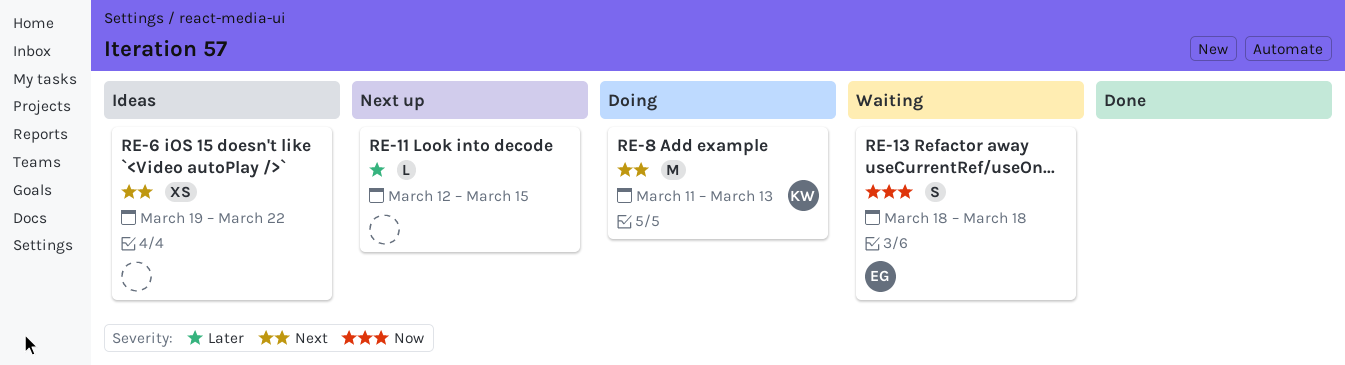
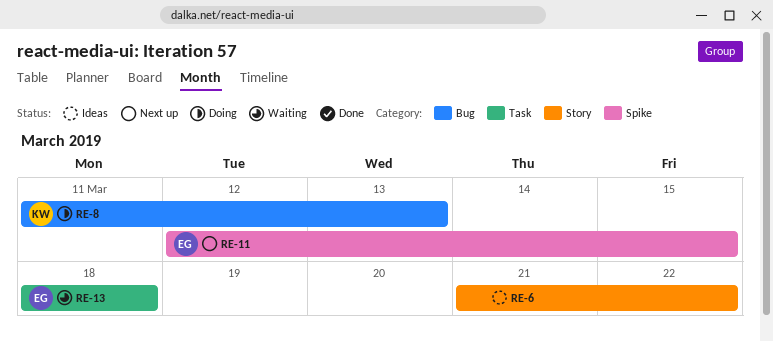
RE-6, start: Mar 19 -> Mar 21
RE-11, owner: none -> EG

